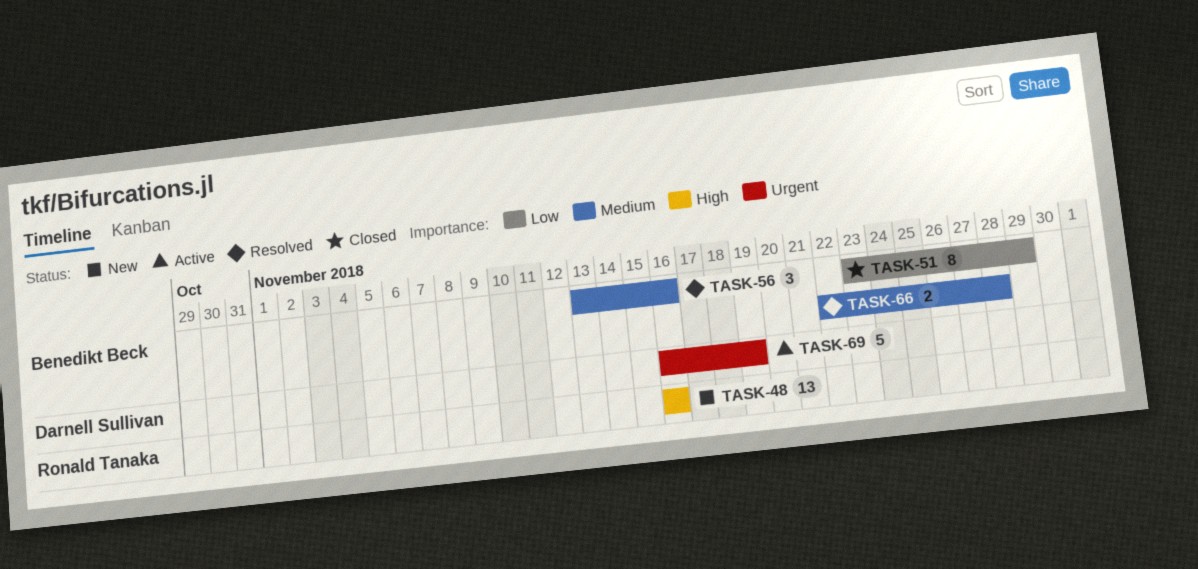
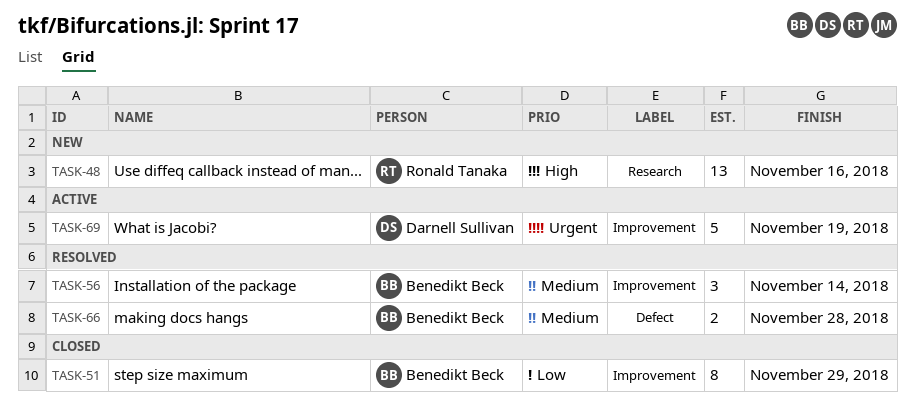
TASK-56, due: Nov 16 -> Nov 14

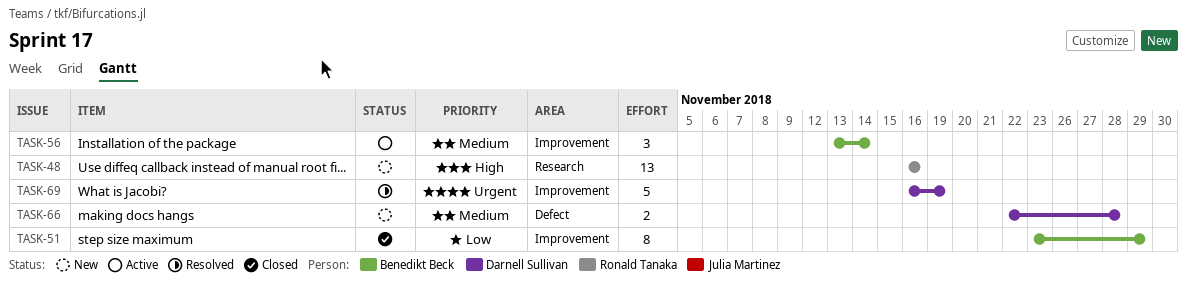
TASK-56, status: Resolved -> Active
TASK-66, status: Resolved -> New
TASK-66, owner: Benedikt Beck -> Darnell Sullivan
TASK-69, status: Active -> Resolved

